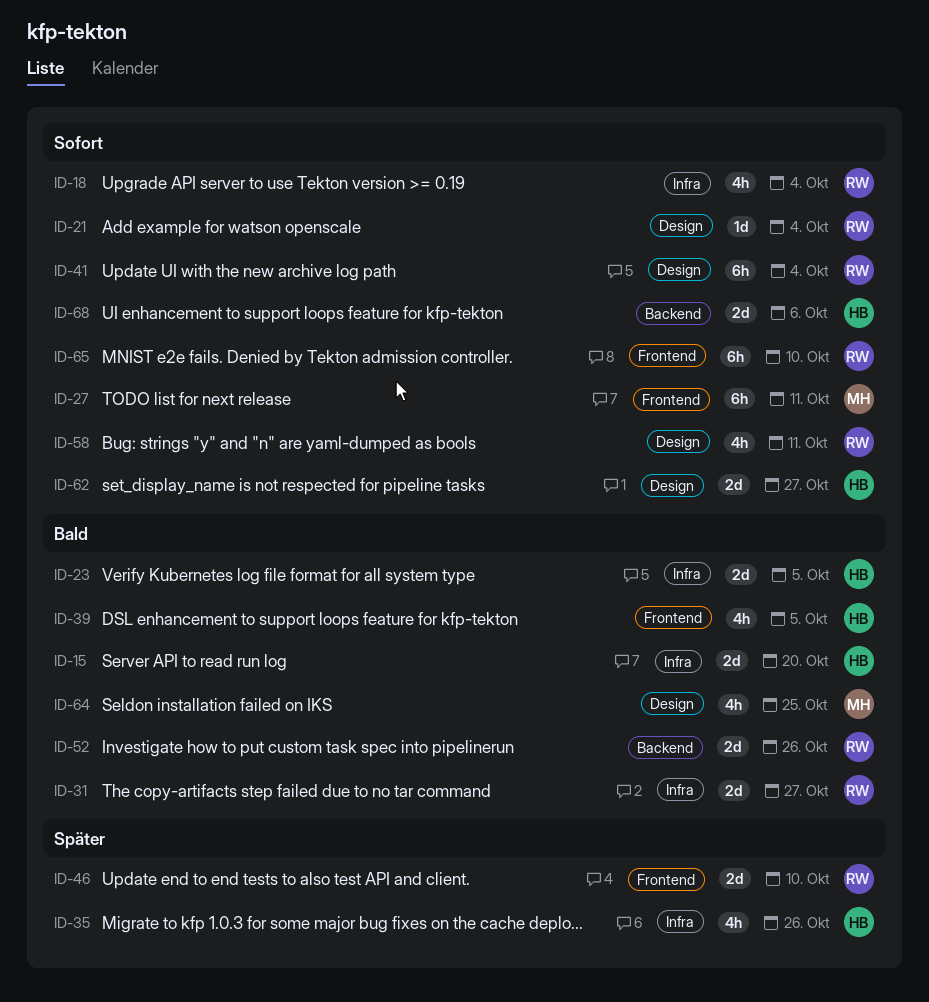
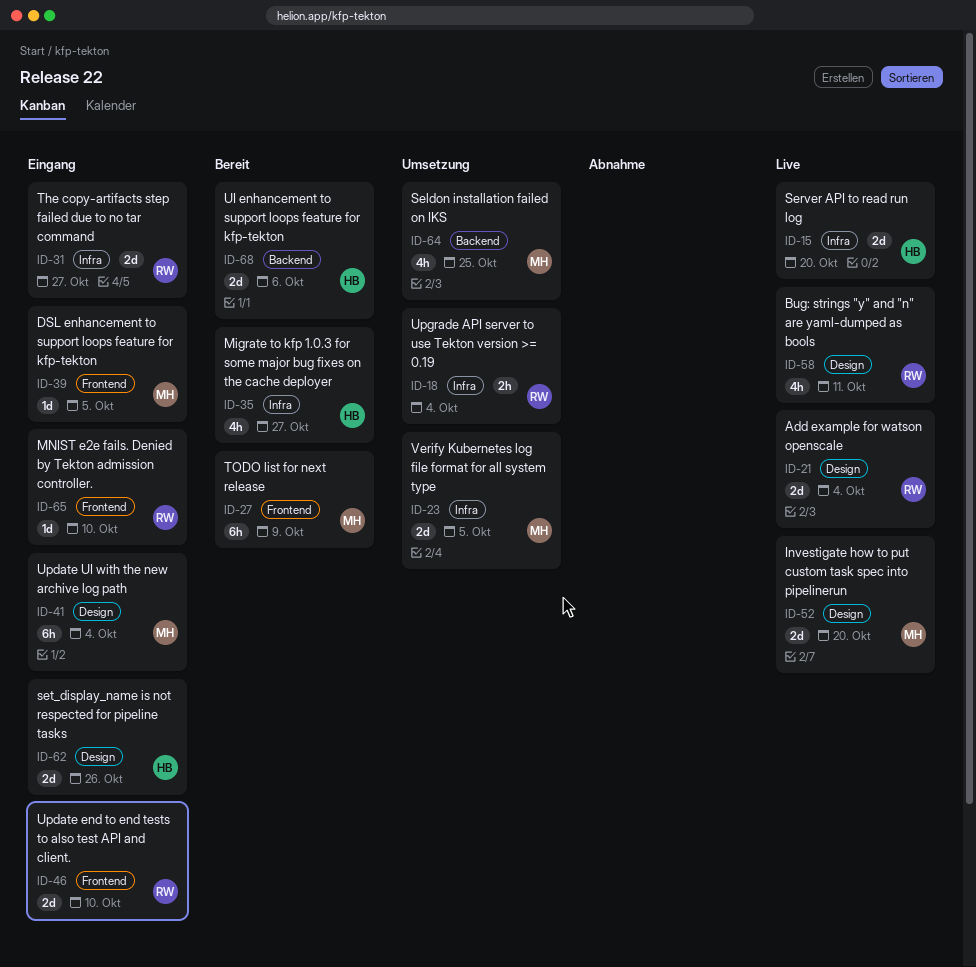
ID-18, estimate: 4h -> 2h
ID-21, estimate: 1d -> 2d
ID-23, owner: HB -> MH
ID-27, due: Oct 11 -> Oct 9
ID-35, due: Oct 26 -> Oct 27
ID-39, owner: HB -> MH
ID-39, estimate: 4h -> 1d
ID-41, owner: RW -> MH
ID-52, owner: RW -> MH
ID-52, label: Backend -> Design
ID-52, due: Oct 26 -> Oct 20
ID-62, due: Oct 27 -> Oct 26
ID-64, label: Design -> Backend
ID-65, estimate: 6h -> 1d

